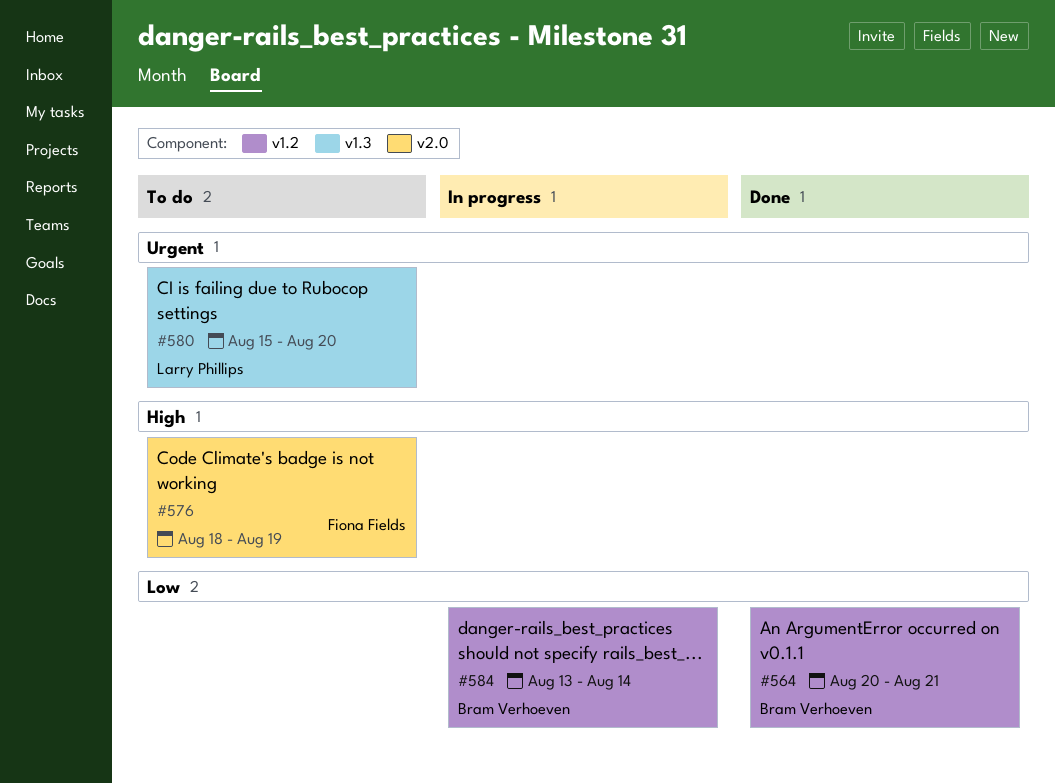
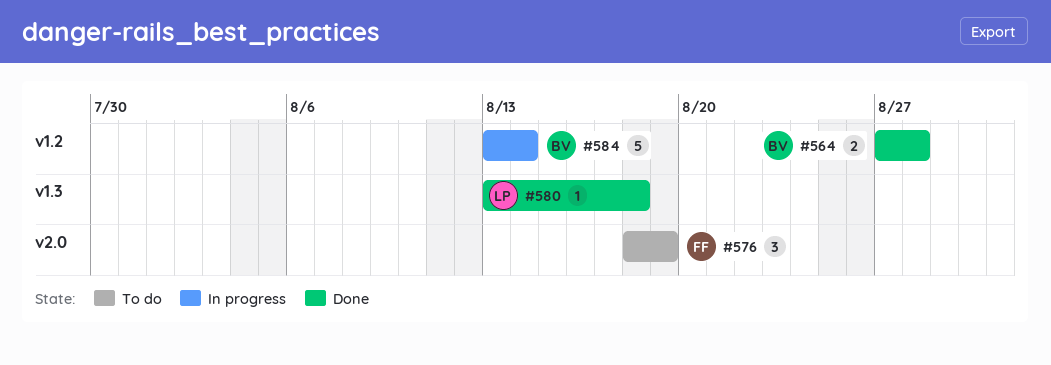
#564, start: Aug 20 -> Aug 27
#564, due: Aug 21 -> Aug 28
#580, status: To do -> Done
#580, start: Aug 15 -> Aug 13
#580, due: Aug 20 -> Aug 18

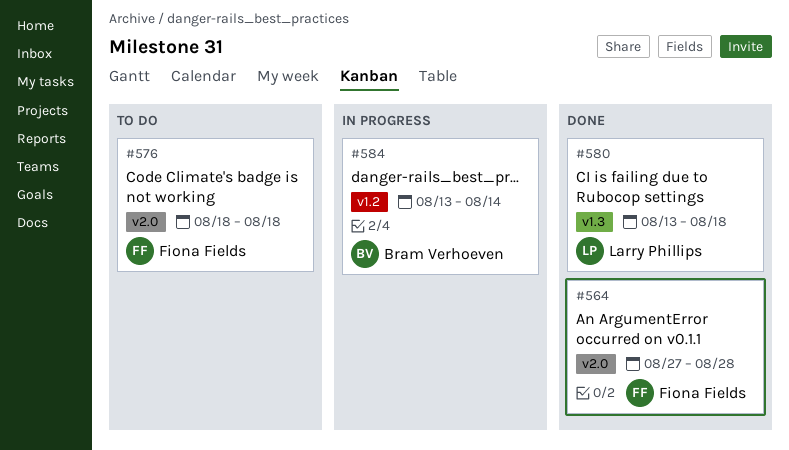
#564, owner: Bram Verhoeven -> Fiona Fields
#564, label: v1.2 -> v2.0
#576, due: Aug 19 -> Aug 18

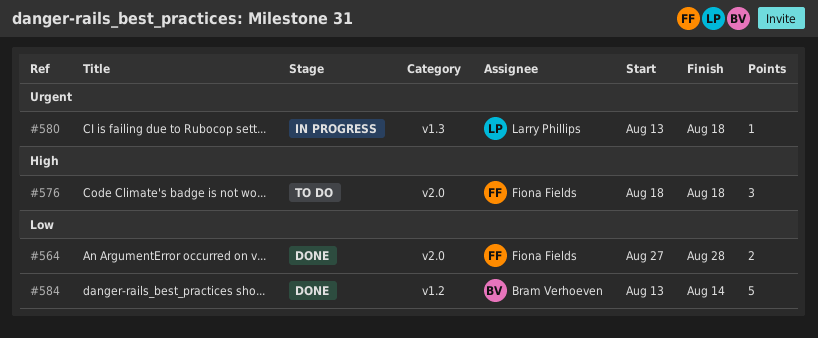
#580, status: Done -> In progress
#584, status: In progress -> Done

